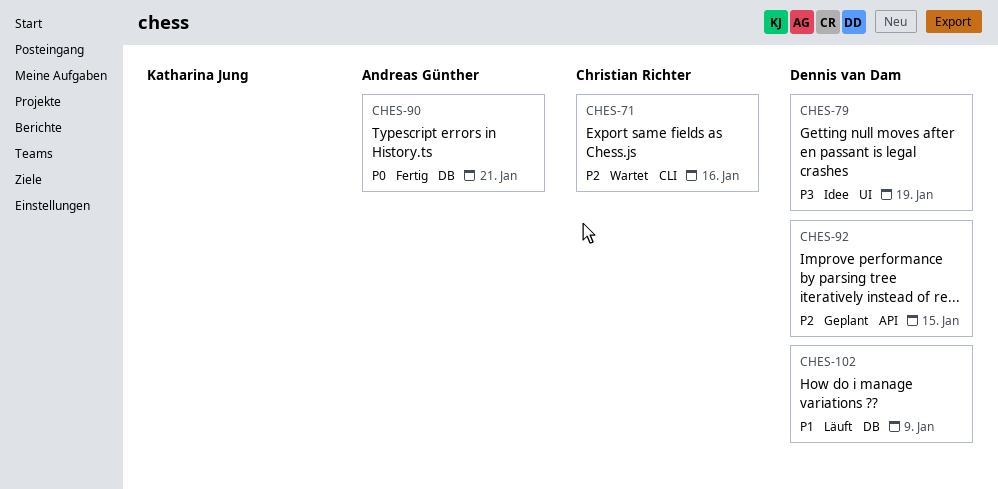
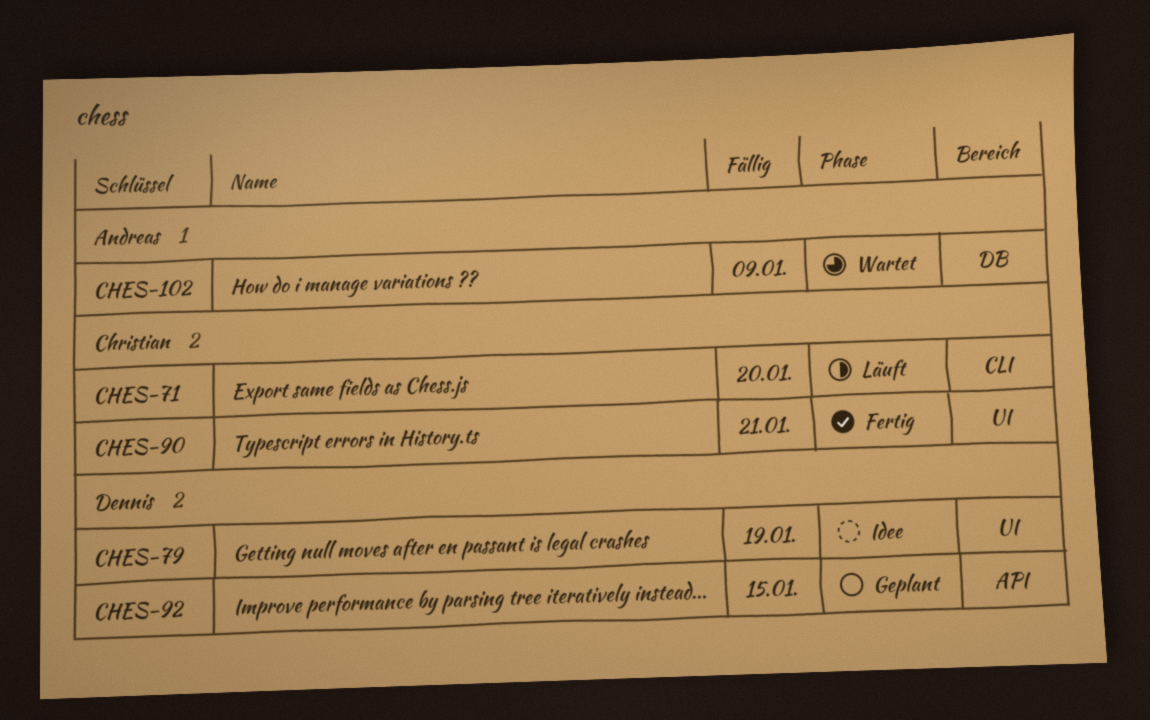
CHES-71, status: Wartet -> Läuft
CHES-71, due: Jan 16 -> Jan 20
CHES-90, owner: Andreas Günther -> Christian Richter
CHES-90, label: DB -> UI
CHES-102, status: Läuft -> Wartet
CHES-102, owner: Dennis van Dam -> Andreas Günther

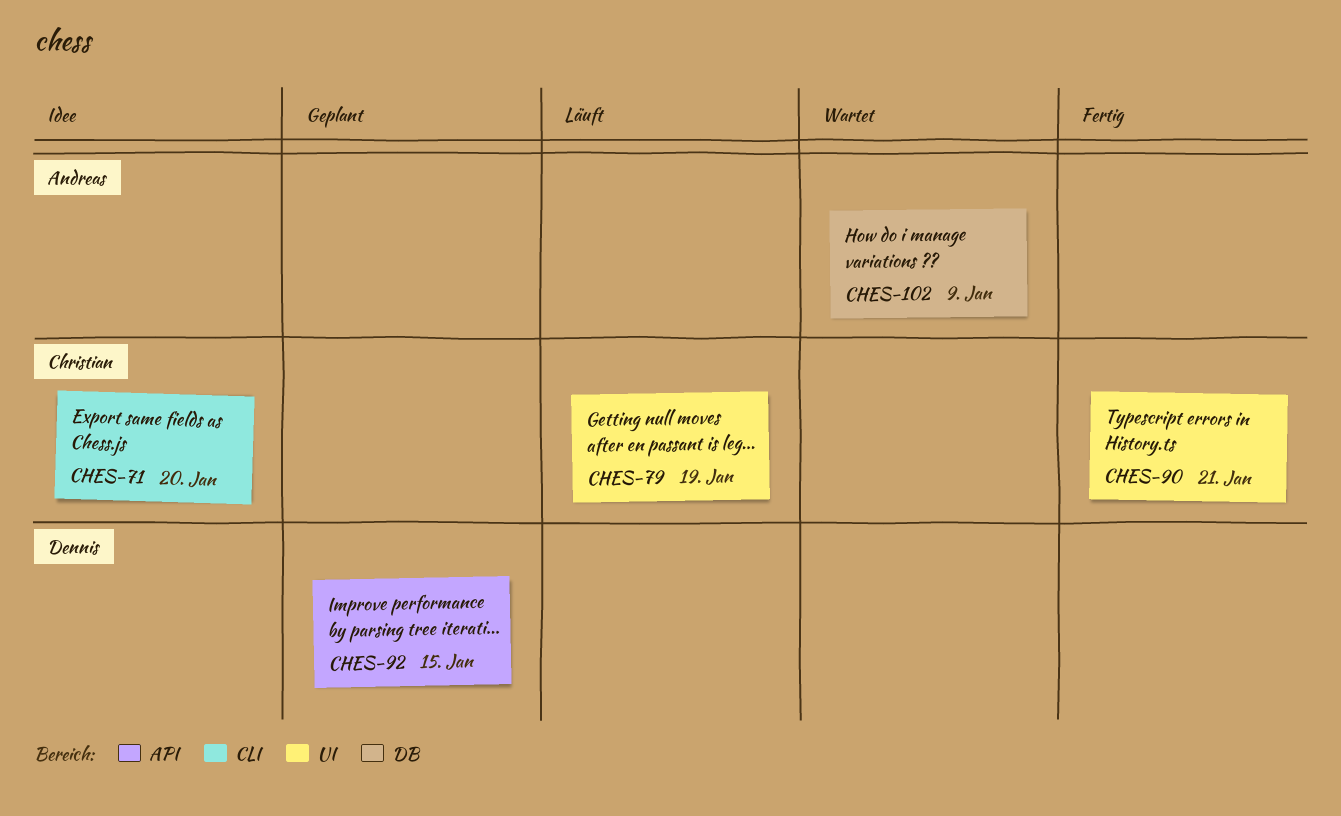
CHES-71, status: Läuft -> Idee
CHES-79, status: Idee -> Läuft
CHES-79, owner: Dennis -> Christian

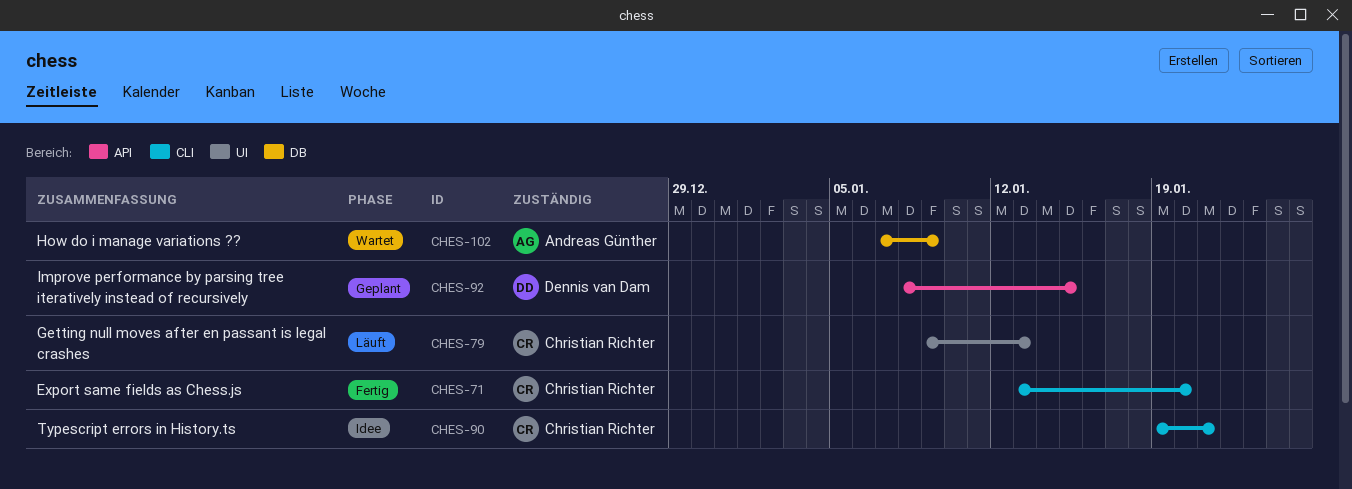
CHES-71, status: Idee -> Fertig
CHES-79, due: Jan 19 -> Jan 13
CHES-90, status: Fertig -> Idee
CHES-90, label: UI -> CLI

